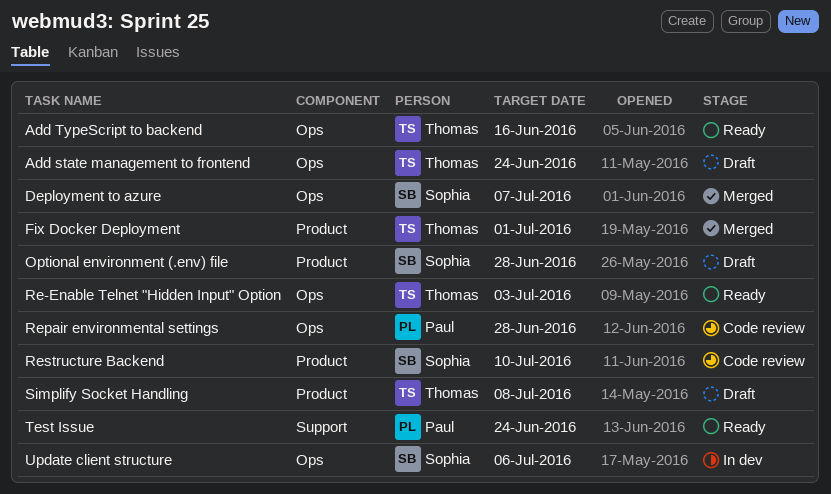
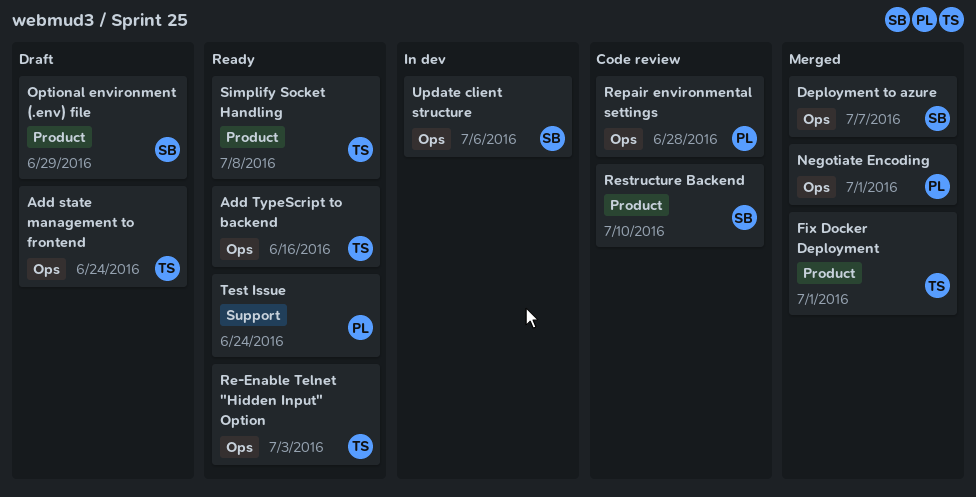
Negotiate Encoding: none -> present
Optional environment (.env) file, due: Jun 28 -> Jun 29
Simplify Socket Handling, status: Draft -> Ready

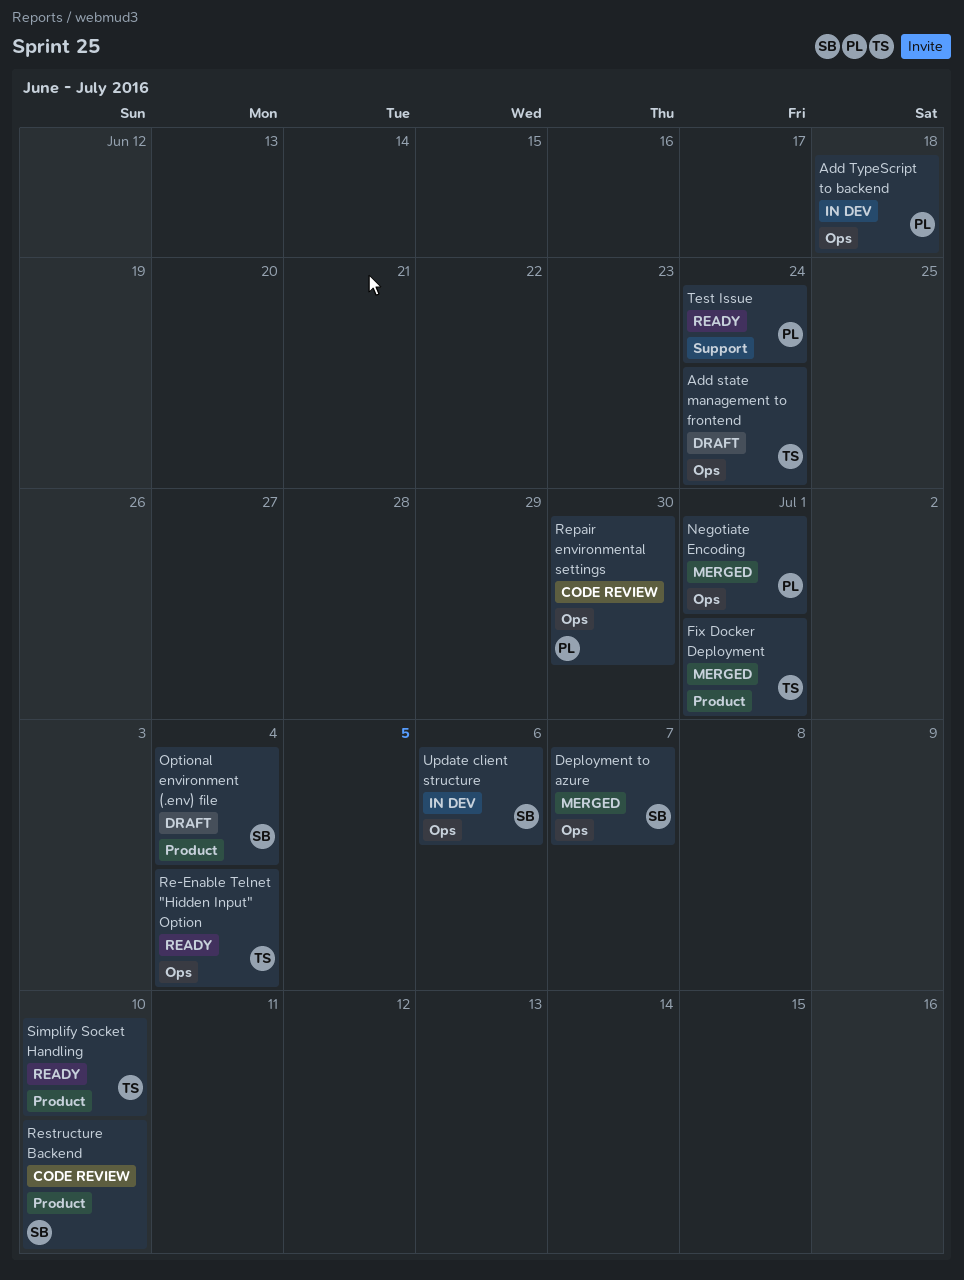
Add TypeScript to backend, status: Ready -> In dev
Add TypeScript to backend, owner: TS -> PL
Add TypeScript to backend, due: Jun 16 -> Jun 18
Optional environment (.env) file, due: Jun 29 -> Jul 4
Re-Enable Telnet "Hidden Input" Option, due: Jul 3 -> Jul 4
Repair environmental settings, due: Jun 28 -> Jun 30
Simplify Socket Handling, due: Jul 8 -> Jul 10

